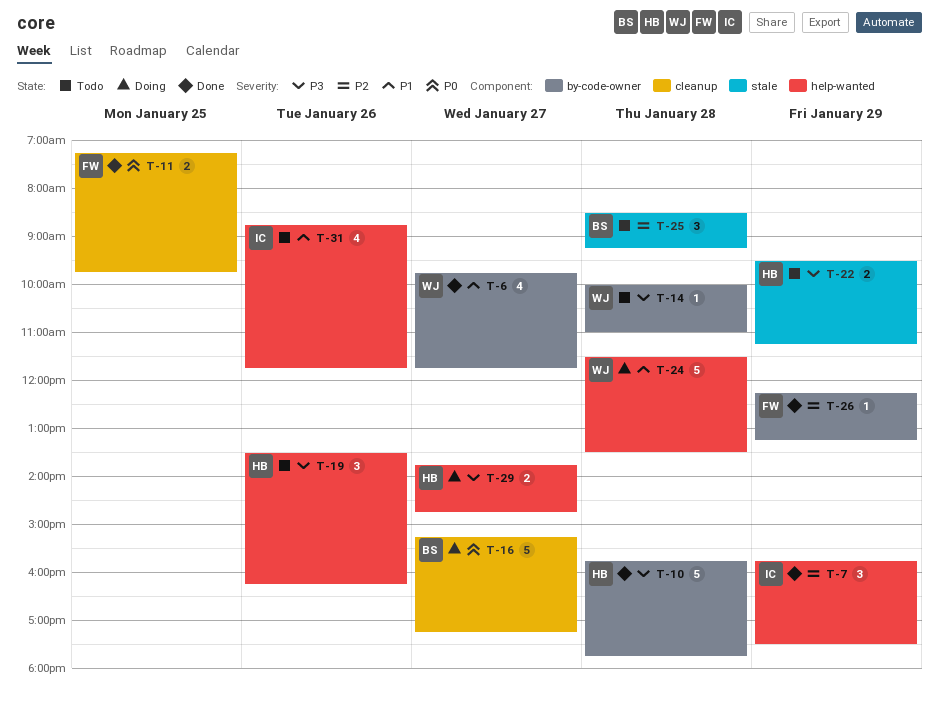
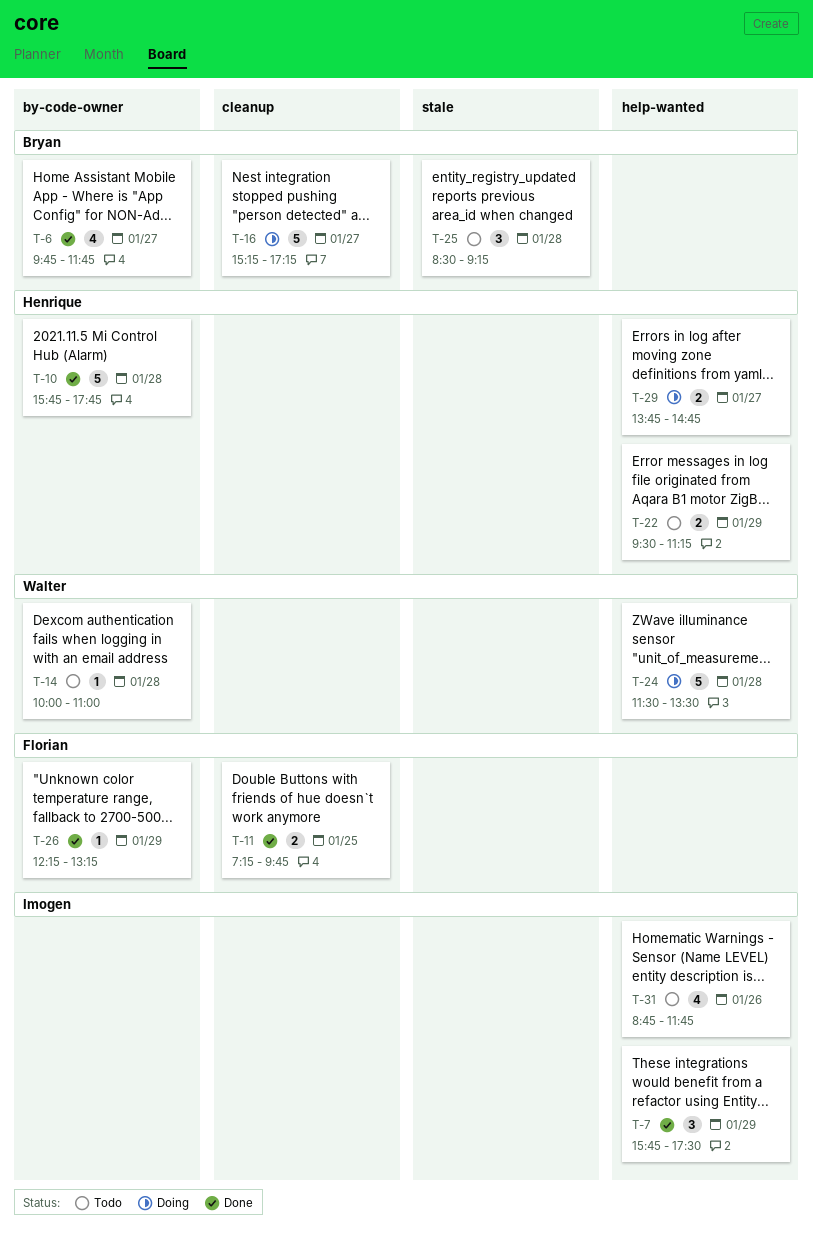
T-6, owner: Walter -> Bryan
T-19: present -> none
T-22, label: stale -> help-wanted

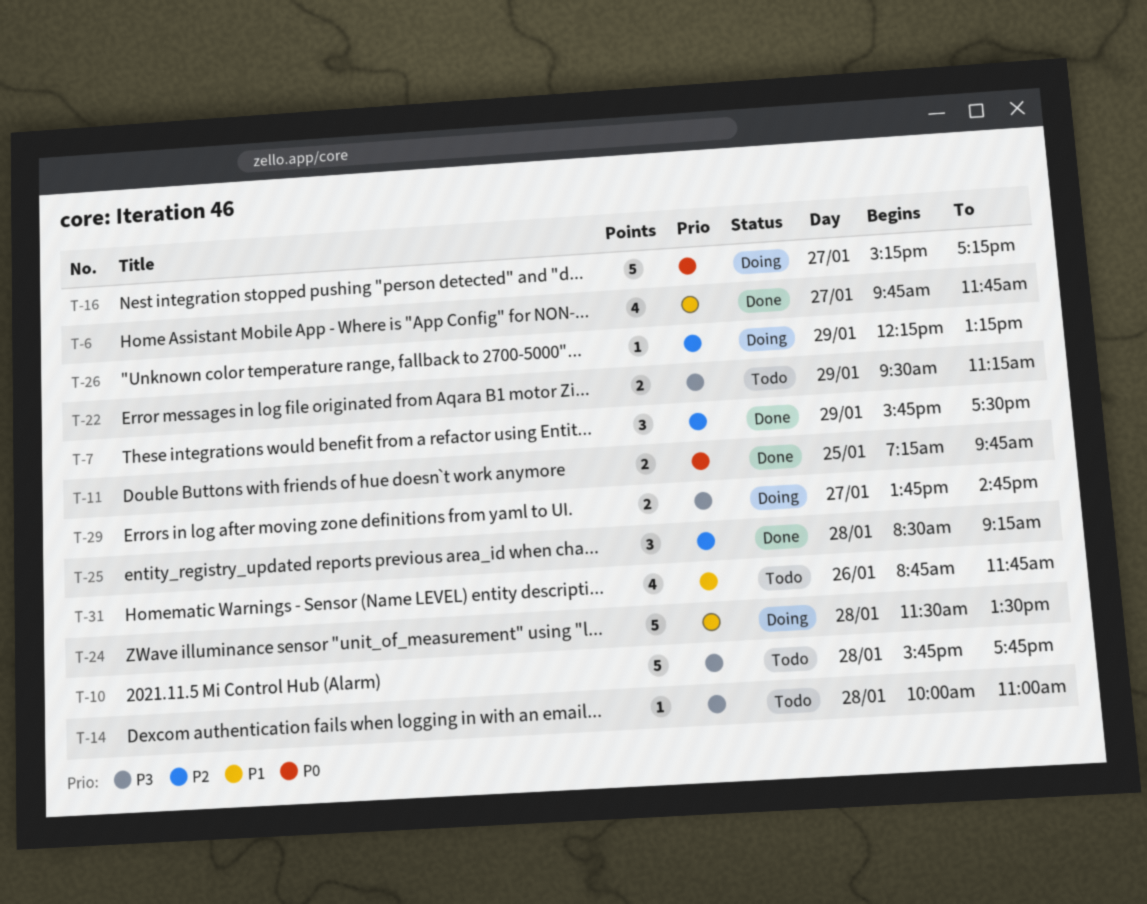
T-10, status: Done -> Todo
T-25, status: Todo -> Done
T-26, status: Done -> Doing

